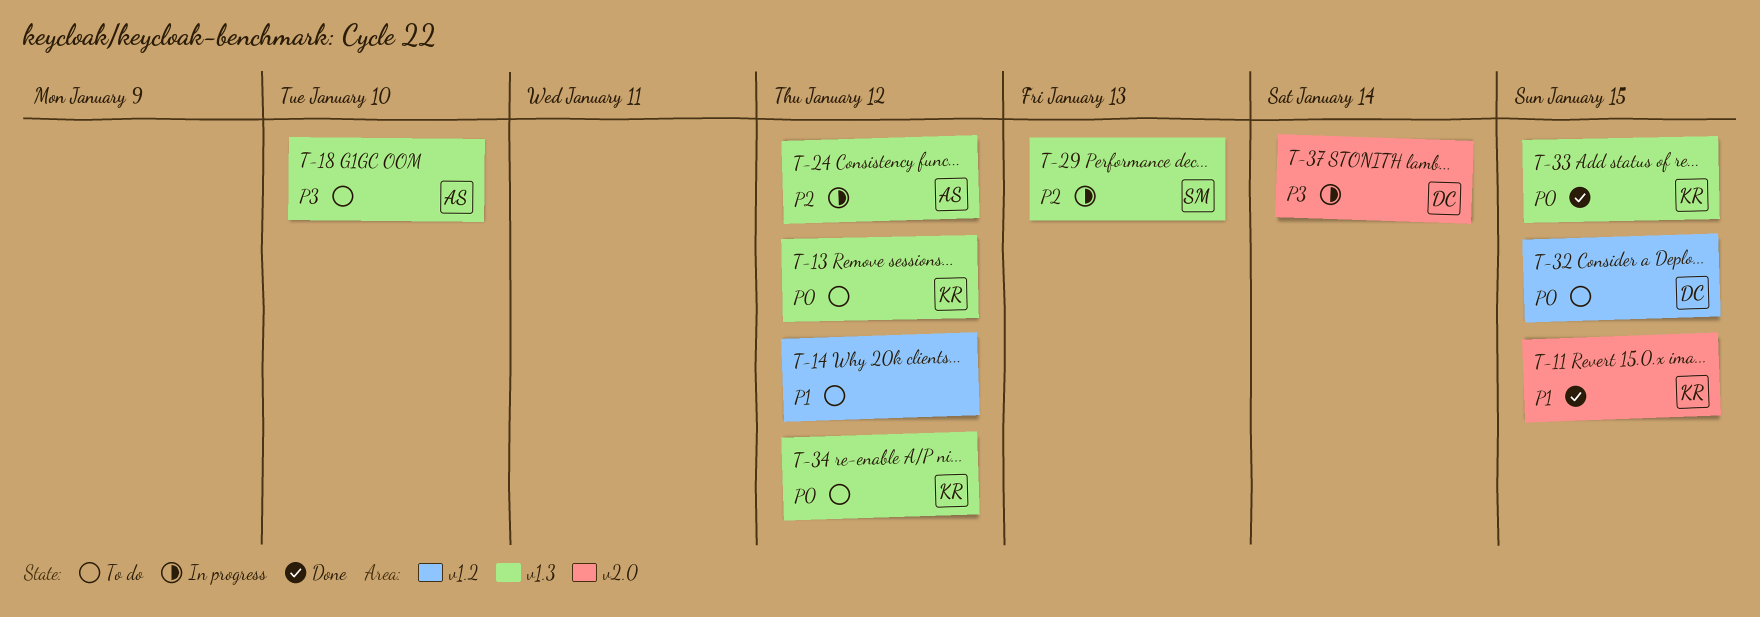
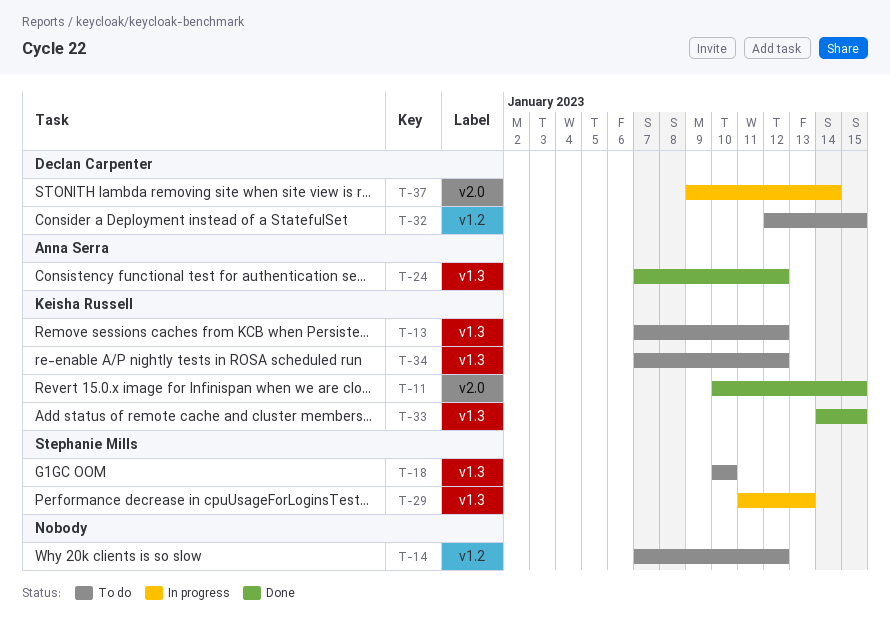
T-18, owner: Anna Serra -> Stephanie Mills
T-24, status: In progress -> Done

